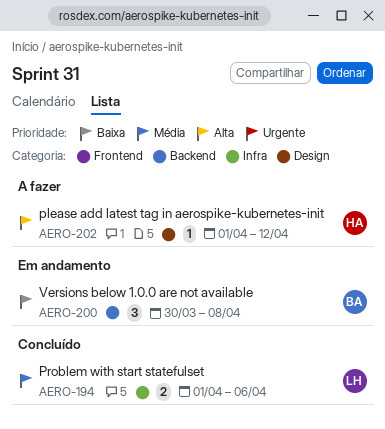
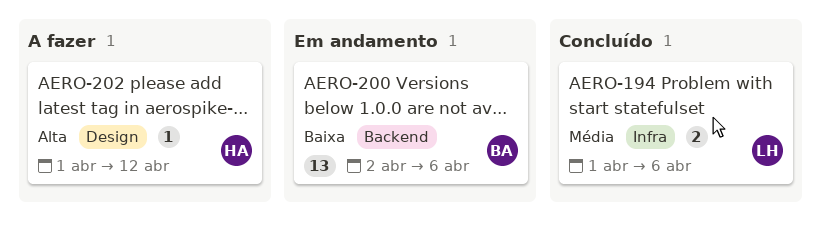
AERO-200, estimate: 3 -> 13
AERO-200, start: Mar 30 -> Apr 2
AERO-200, due: Apr 8 -> Apr 6

